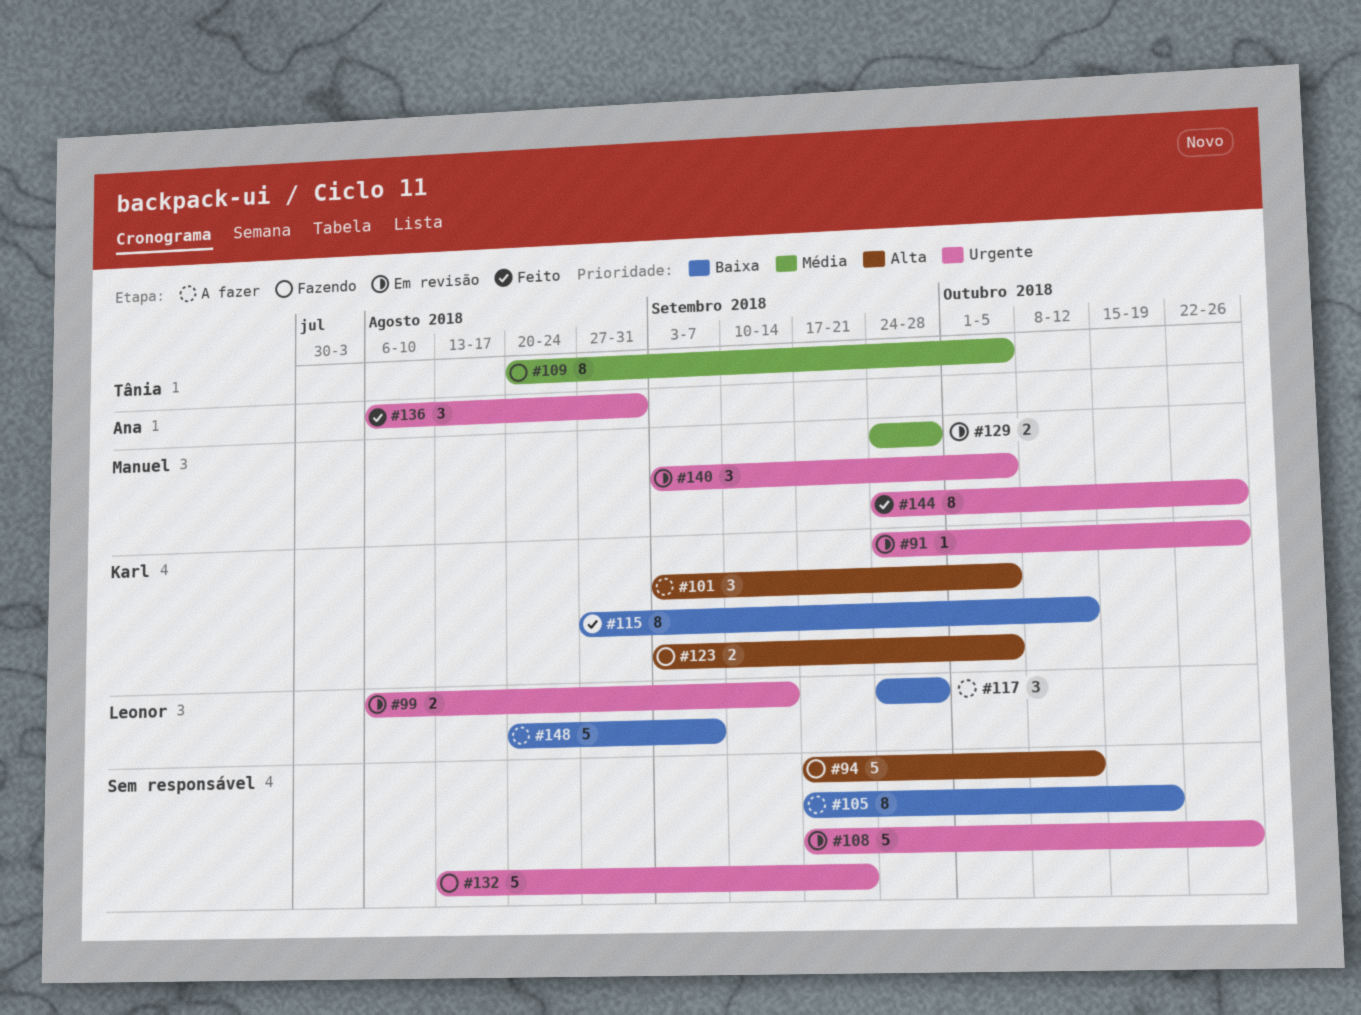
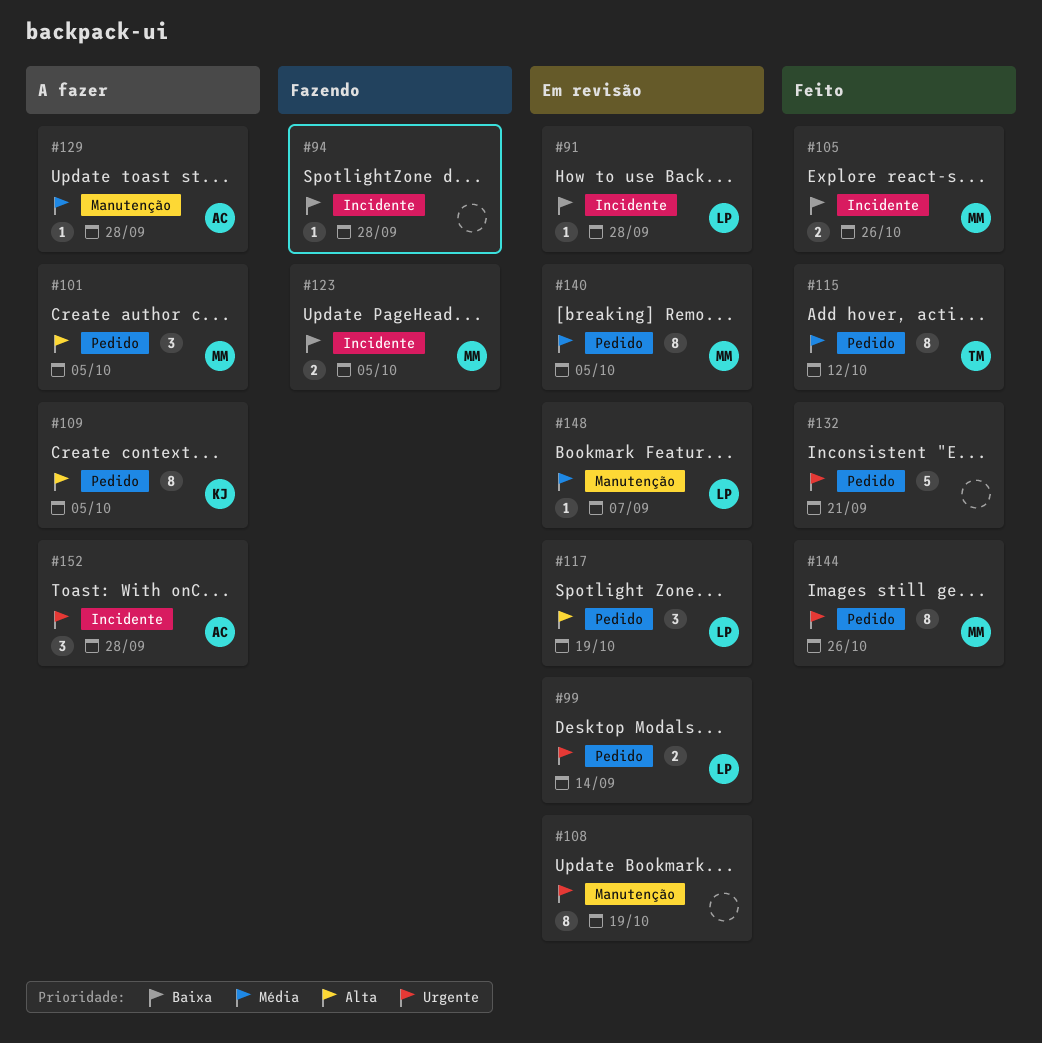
#91, owner: Karl -> Leonor
#91, priority: Urgente -> Baixa
#91, due: Oct 26 -> Sep 28
#94, priority: Alta -> Baixa
#94, estimate: 5 -> 1
#94, due: Oct 12 -> Sep 28
#101, owner: Karl -> Manuel
#105, status: A fazer -> Feito
#105, owner: none -> Manuel
#105, estimate: 8 -> 2
#105, due: Oct 19 -> Oct 26
#108, estimate: 5 -> 8
#108, due: Oct 26 -> Oct 19
#109, status: Fazendo -> A fazer
#109, owner: Tânia -> Karl
#109, priority: Média -> Alta
#115, owner: Karl -> Tânia
#115, priority: Baixa -> Média
#117, status: A fazer -> Em revisão
#117, priority: Baixa -> Alta
#117, due: Sep 28 -> Oct 19
#123, owner: Karl -> Manuel
#123, priority: Alta -> Baixa
#129, status: Em revisão -> A fazer
#129, owner: Manuel -> Ana
#129, estimate: 2 -> 1
#132, status: Fazendo -> Feito
#136: present -> none
#140, priority: Urgente -> Média
#140, estimate: 3 -> 8
#148, status: A fazer -> Em revisão
#148, priority: Baixa -> Média
#148, estimate: 5 -> 1
#152: none -> present

